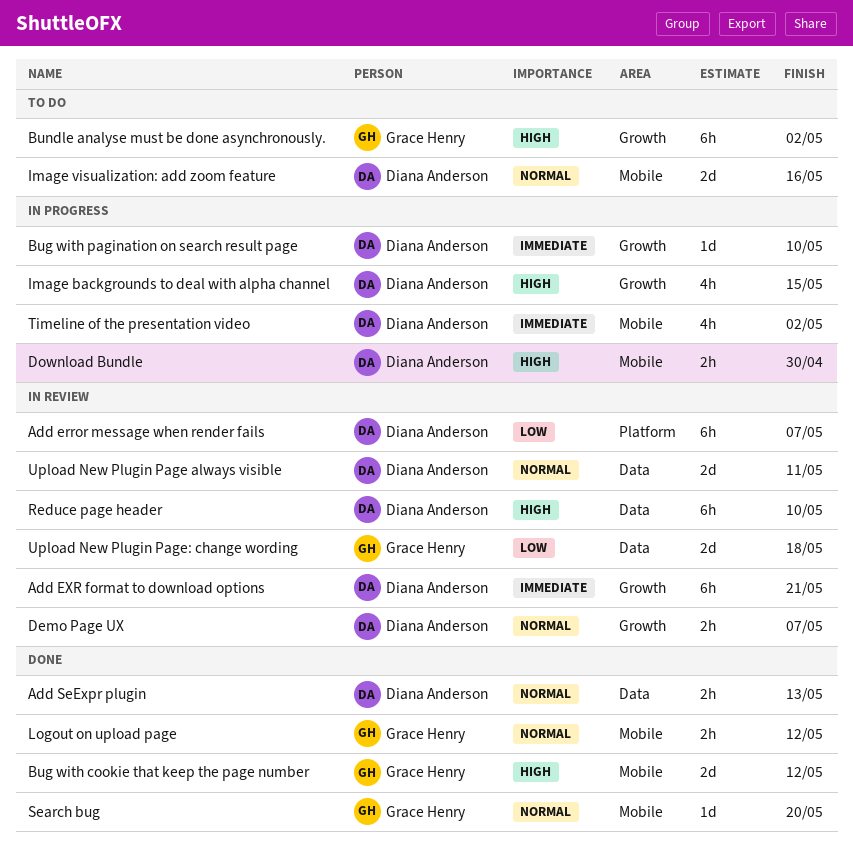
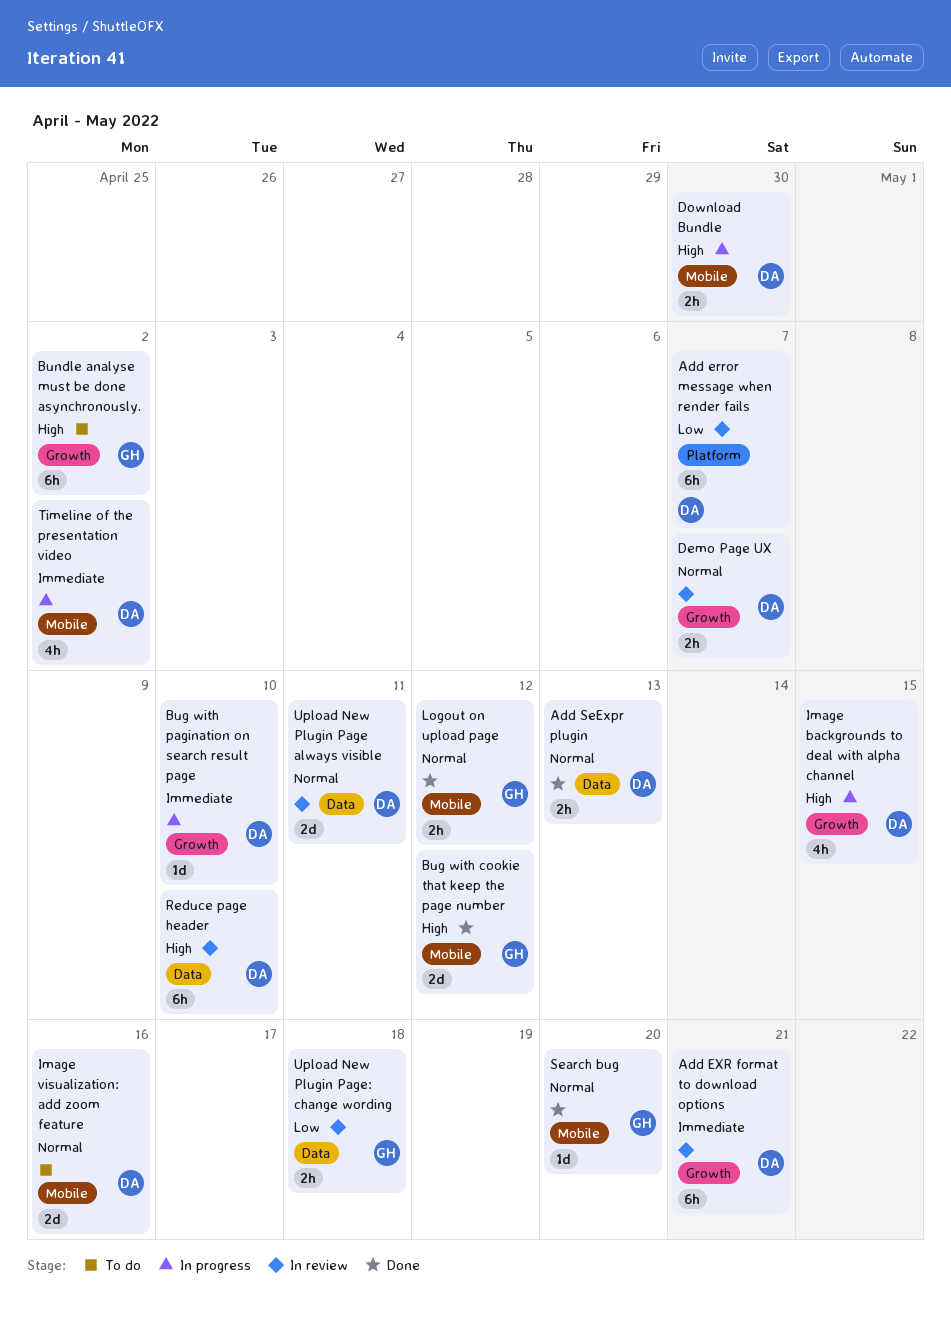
Upload New Plugin Page: change wording, estimate: 2d -> 2h

